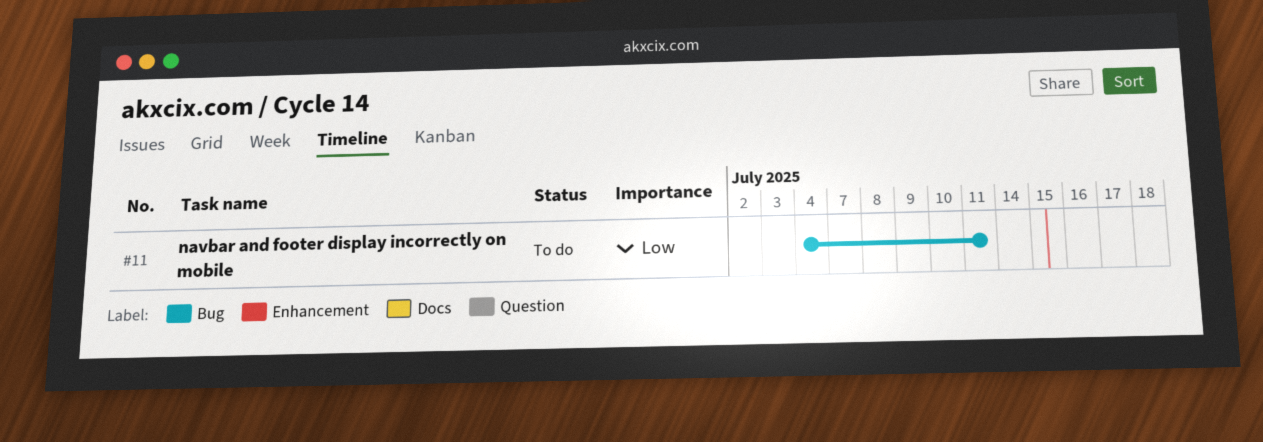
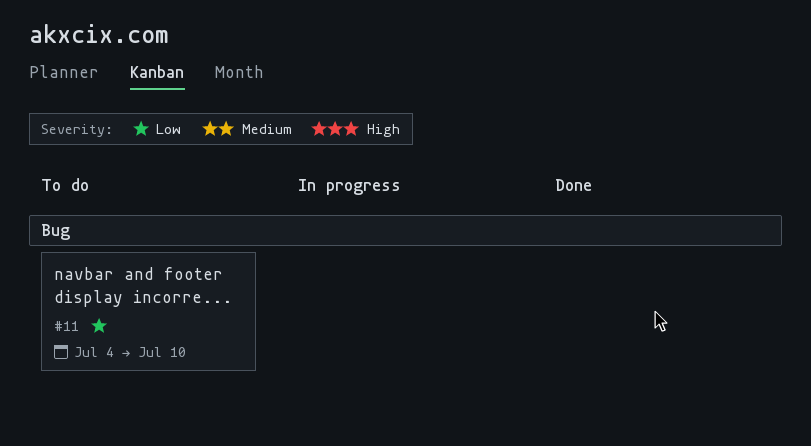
#11, due: Jul 11 -> Jul 10

